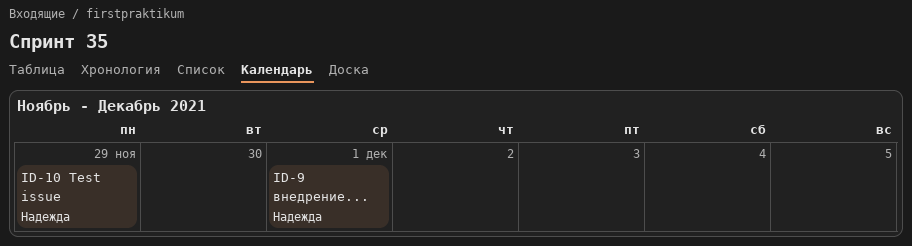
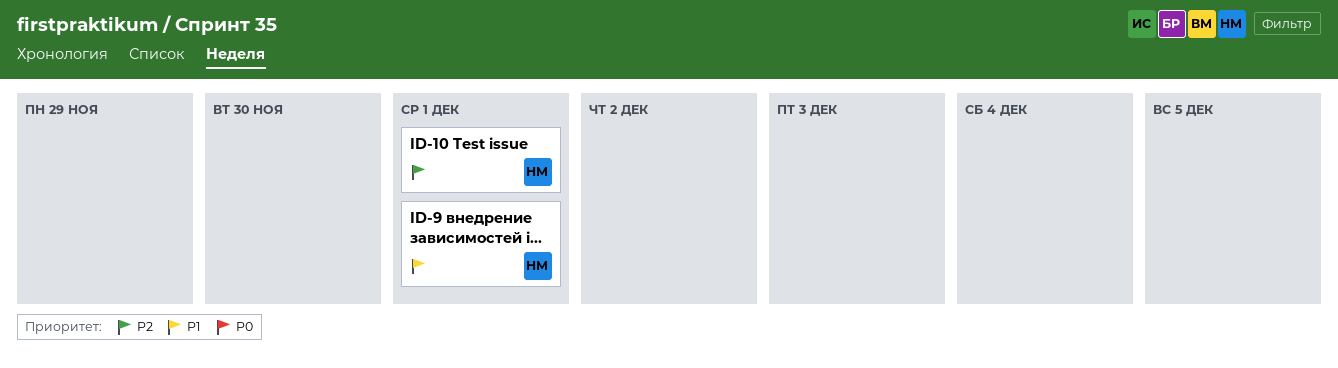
ID-10, due: Nov 29 -> Dec 1

